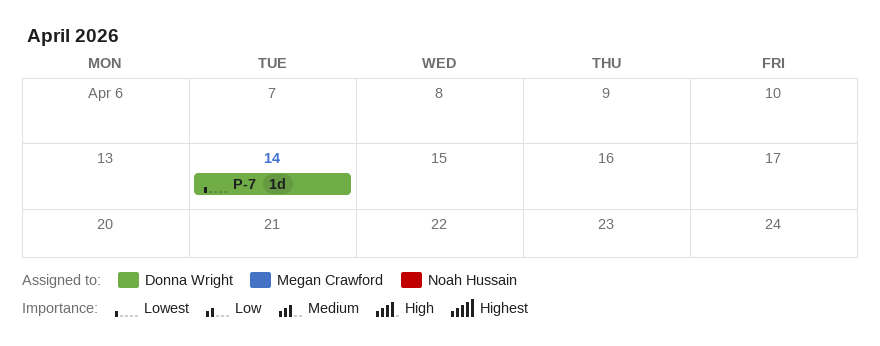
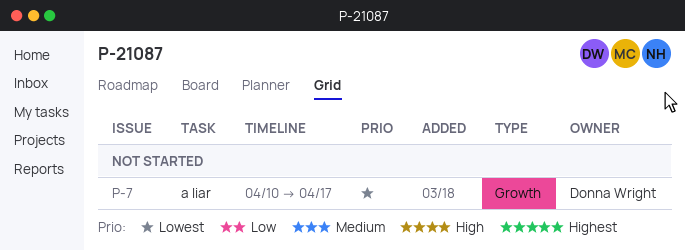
P-7, start: Apr 14 -> Apr 10
P-7, due: Apr 14 -> Apr 17

